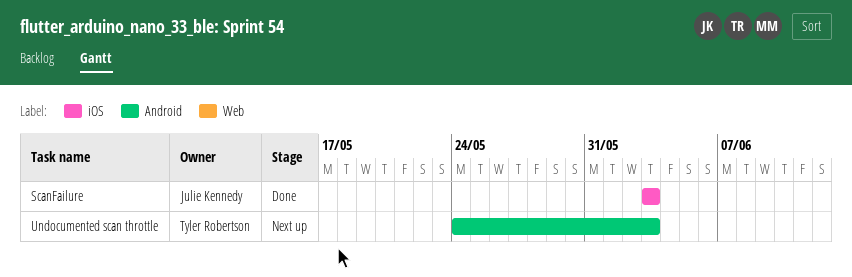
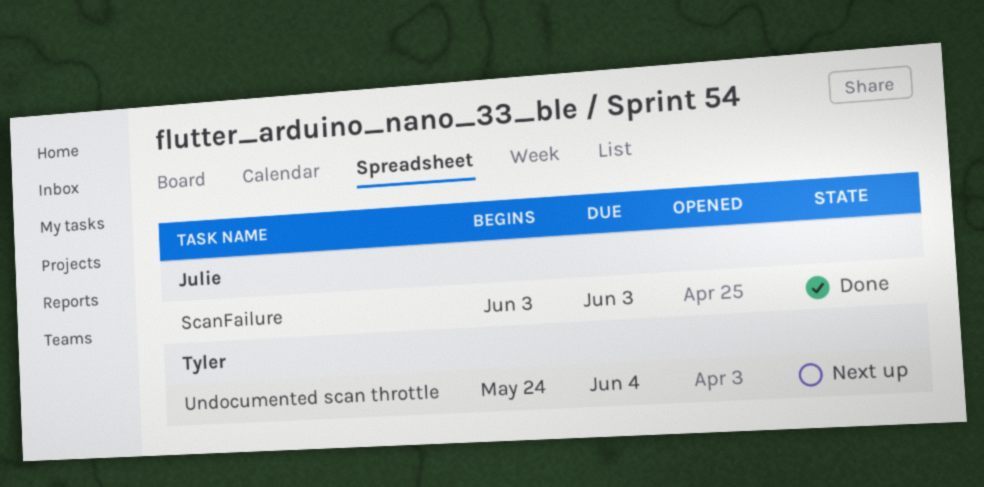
Undocumented scan throttle, due: Jun 3 -> Jun 4

